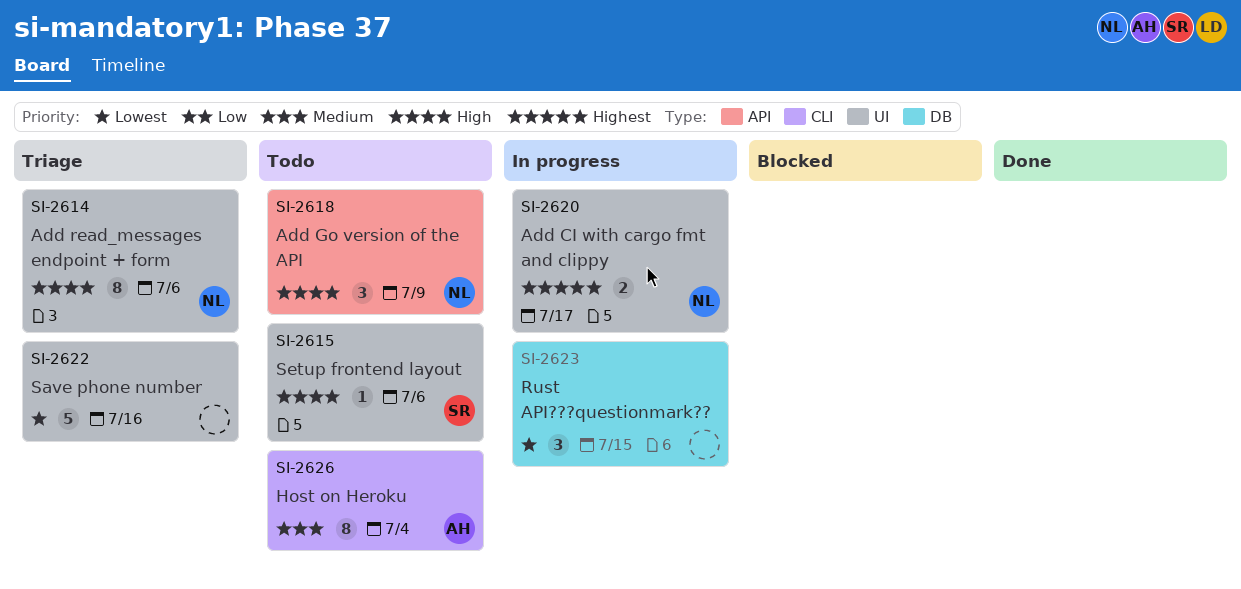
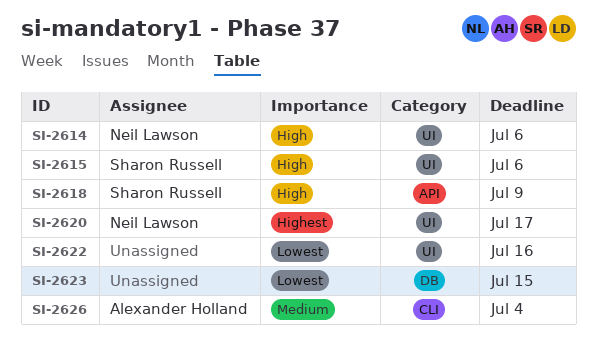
SI-2618, owner: Neil Lawson -> Sharon Russell

